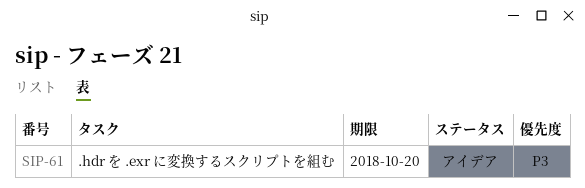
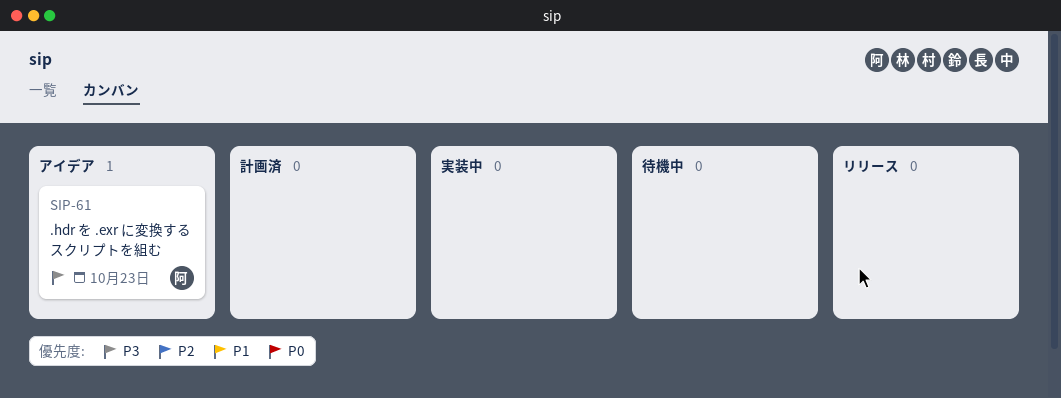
SIP-61, due: Oct 20 -> Oct 23

